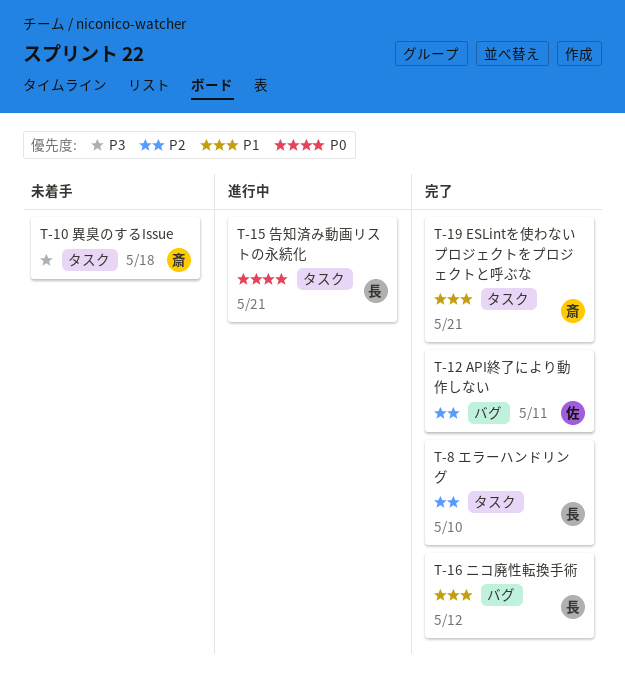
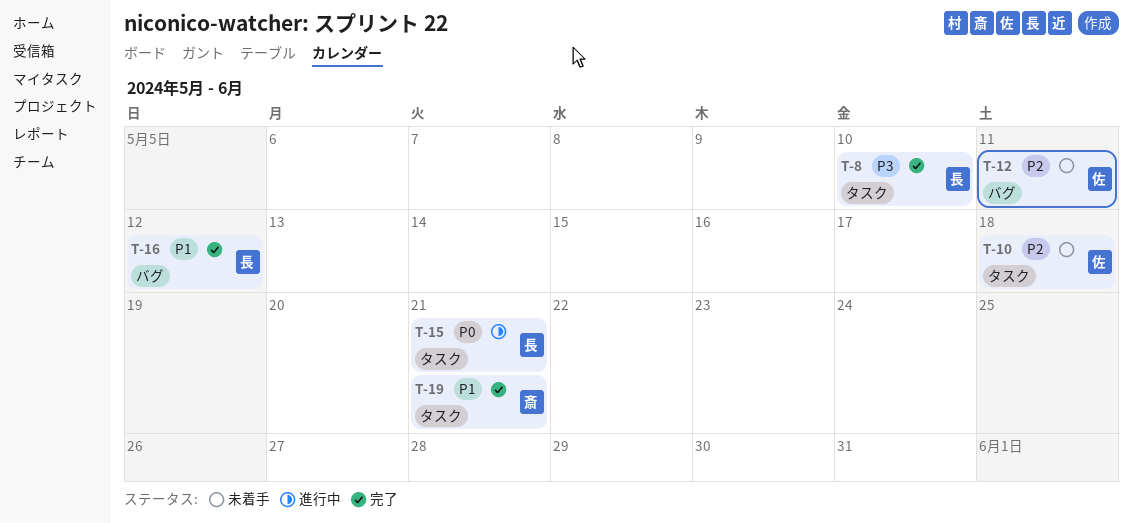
T-8, priority: P2 -> P3
T-10, owner: 斎 -> 佐
T-10, priority: P3 -> P2
T-12, status: 完了 -> 未着手

